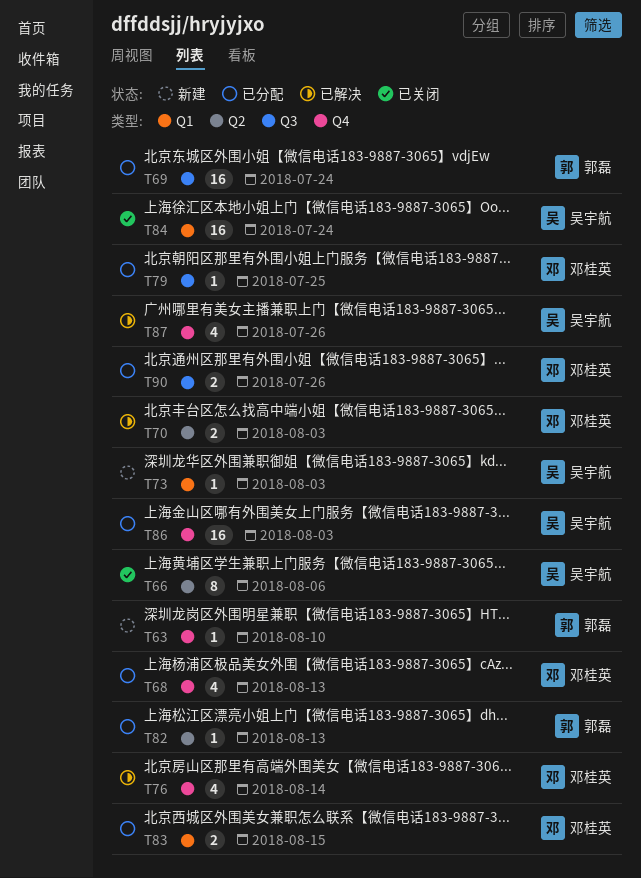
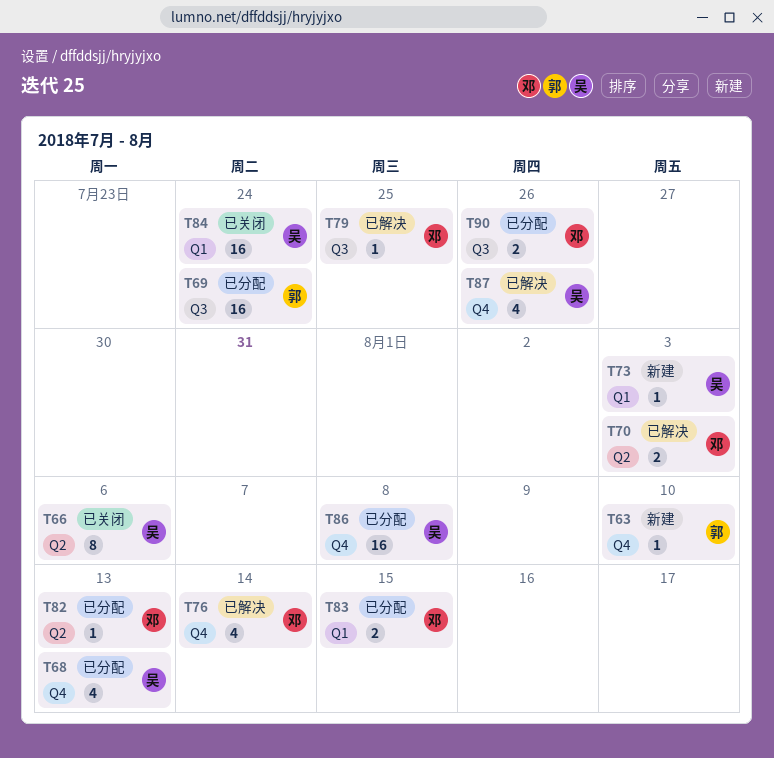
T68, owner: 邓桂英 -> 吴宇航
T79, status: 已分配 -> 已解决
T82, owner: 郭磊 -> 邓桂英
T86, due: Aug 3 -> Aug 8

